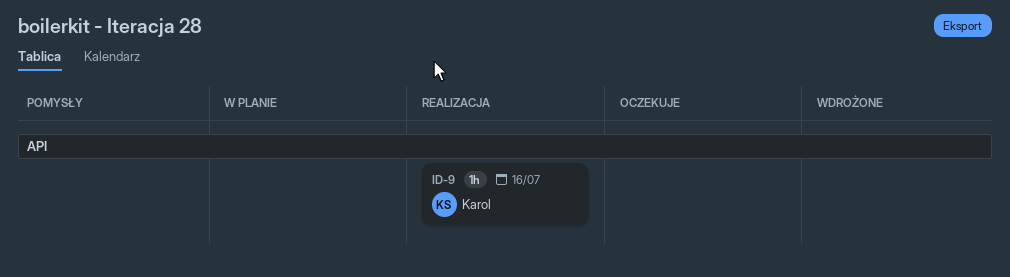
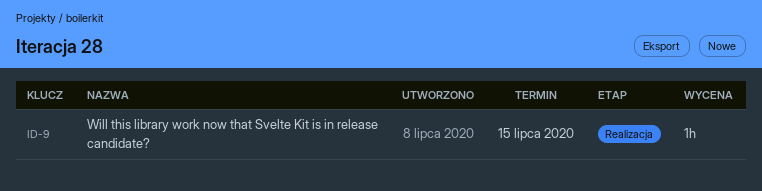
ID-9, due: Jul 16 -> Jul 15

